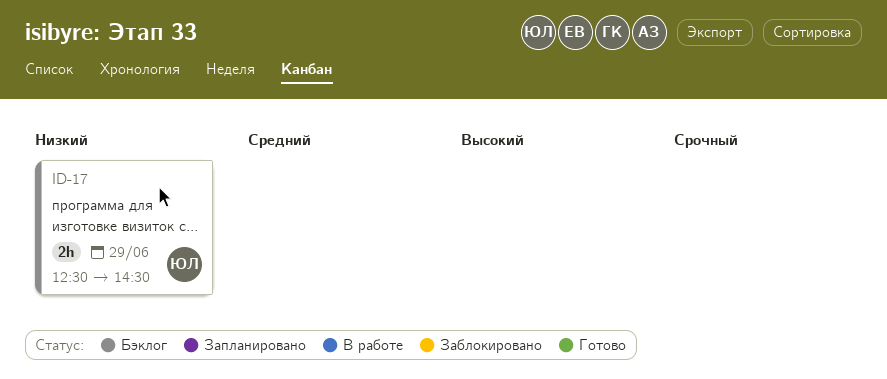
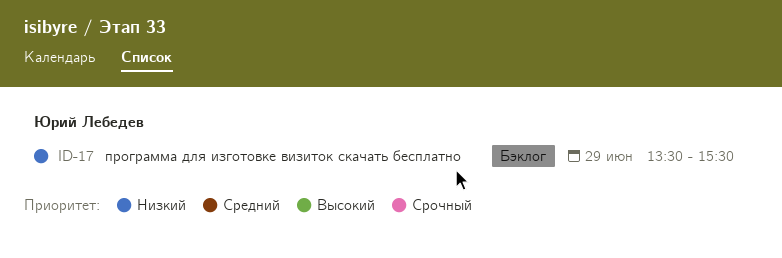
ID-17, begins: 12:30 -> 13:30
ID-17, ends: 14:30 -> 15:30

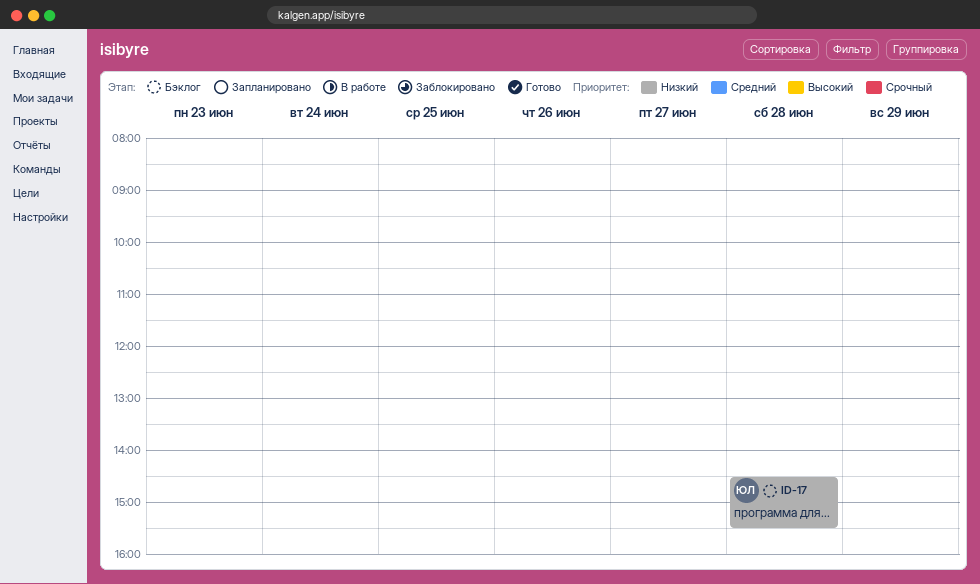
ID-17, day: Jun 29 -> Jun 28
ID-17, begins: 13:30 -> 14:30

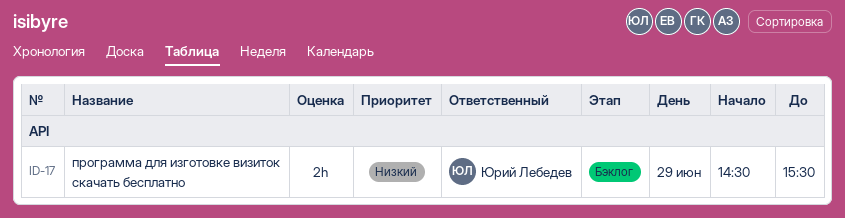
ID-17, day: Jun 28 -> Jun 29

